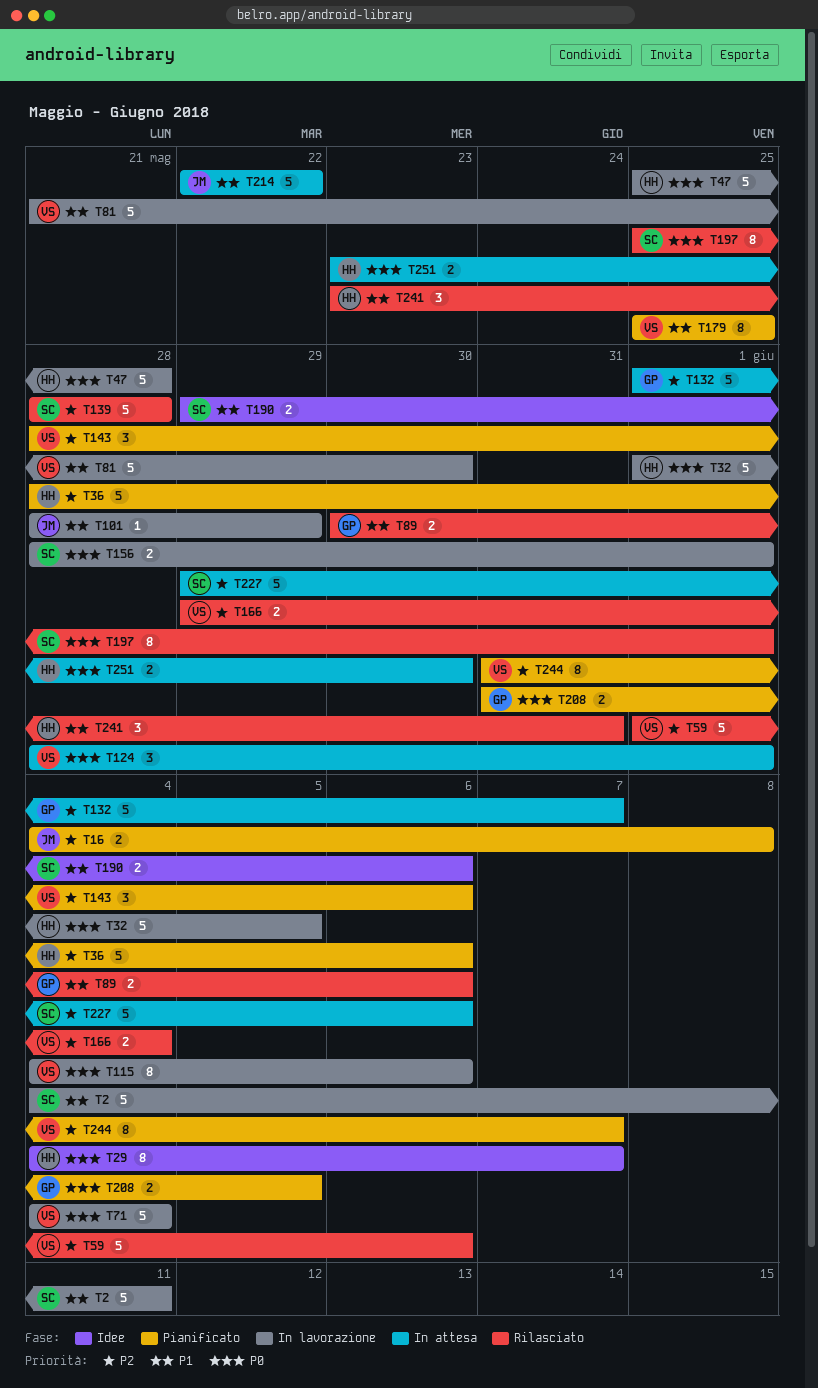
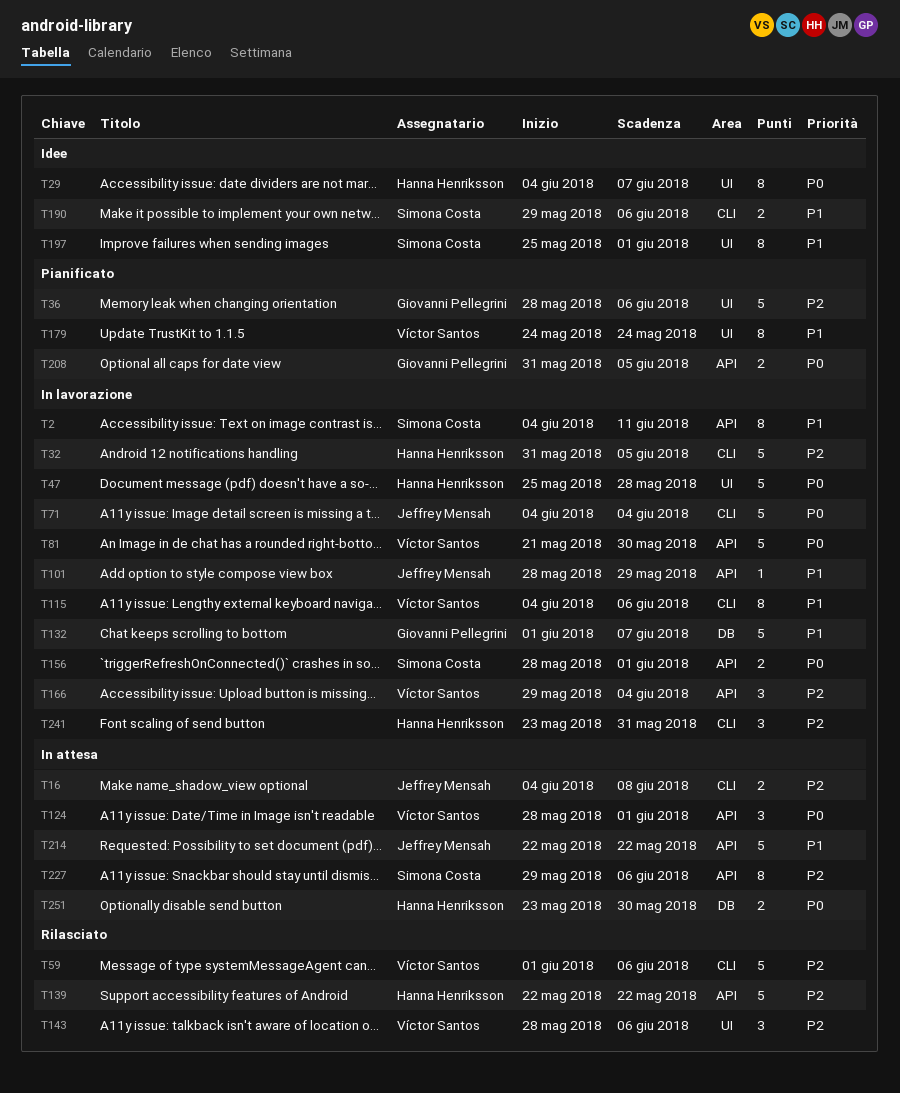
T2, estimate: 5 -> 8
T16, status: Pianificato -> In attesa
T32, priority: P0 -> P2
T32, start: Jun 1 -> May 31
T36, owner: Hanna Henriksson -> Giovanni Pellegrini
T71, owner: Víctor Santos -> Jeffrey Mensah
T81, priority: P1 -> P0
T89: present -> none
T115, priority: P0 -> P1
T132, status: In attesa -> In lavorazione
T132, priority: P2 -> P1
T139, owner: Simona Costa -> Hanna Henriksson
T139, start: May 28 -> May 22
T139, due: May 28 -> May 22
T143, status: Pianificato -> Rilasciato
T166, status: Rilasciato -> In lavorazione
T166, estimate: 2 -> 3
T179, start: May 25 -> May 24
T179, due: May 25 -> May 24
T197, status: Rilasciato -> Idee
T197, priority: P0 -> P1
T227, estimate: 5 -> 8
T241, status: Rilasciato -> In lavorazione
T241, priority: P1 -> P2
T244: present -> none

